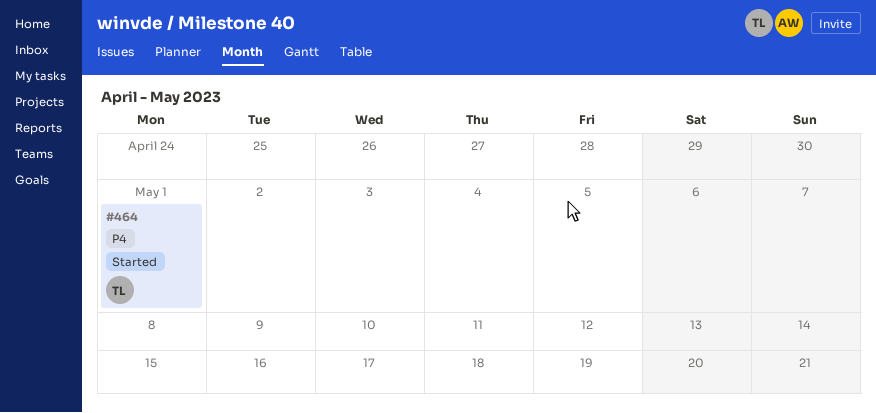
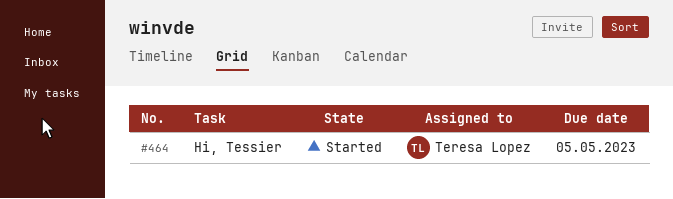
#464, due: May 1 -> May 5

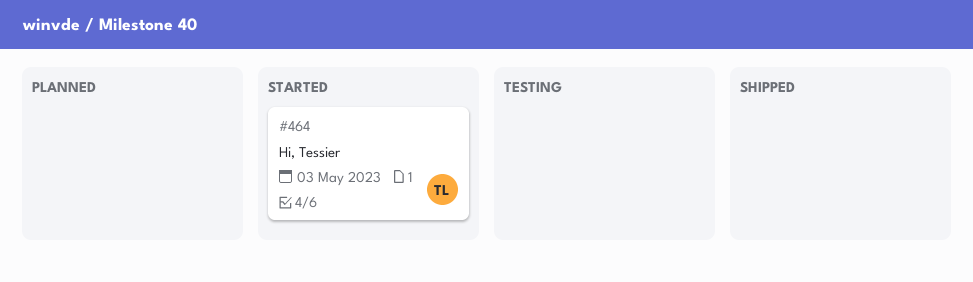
#464, due: May 5 -> May 3

